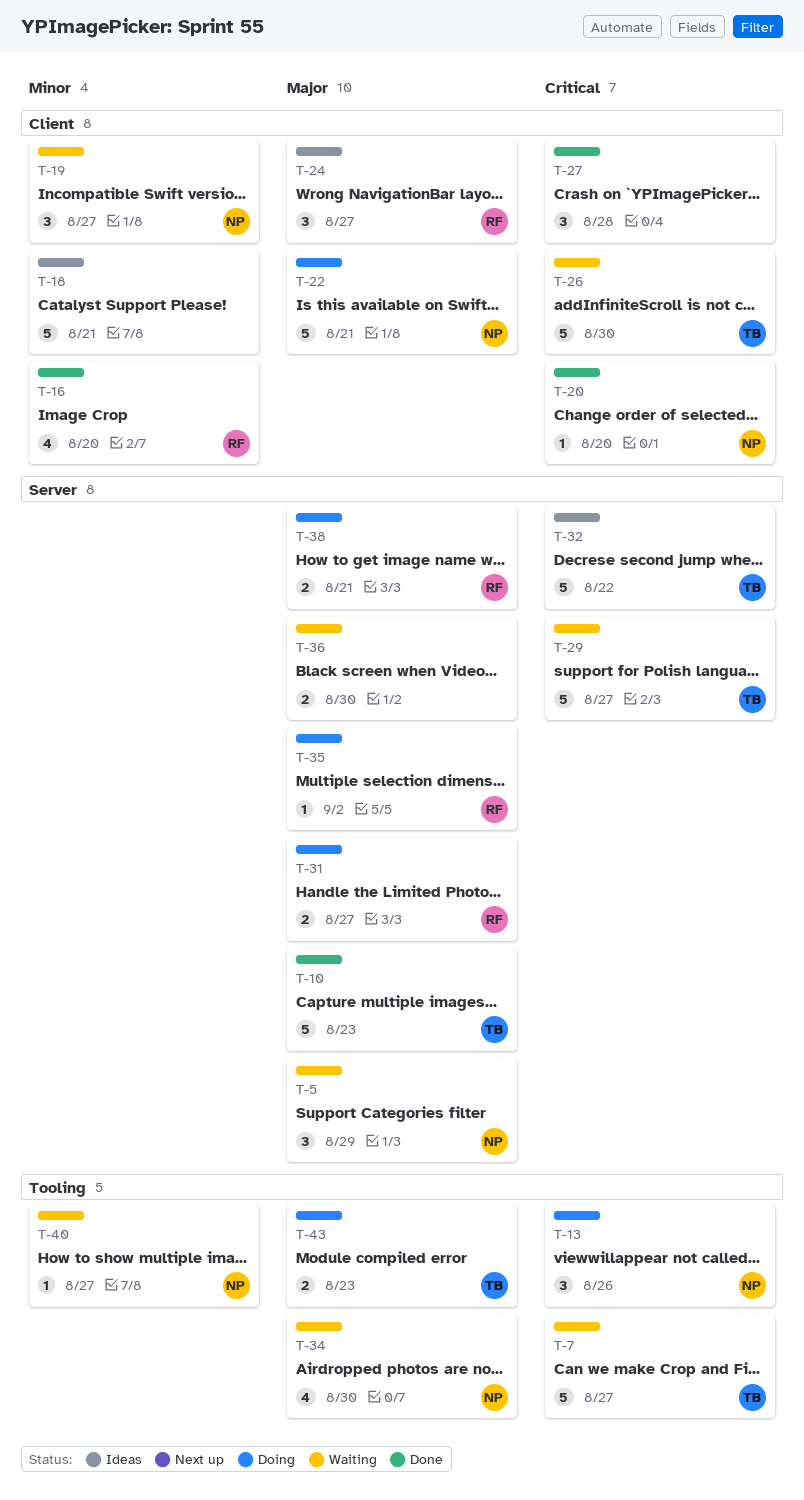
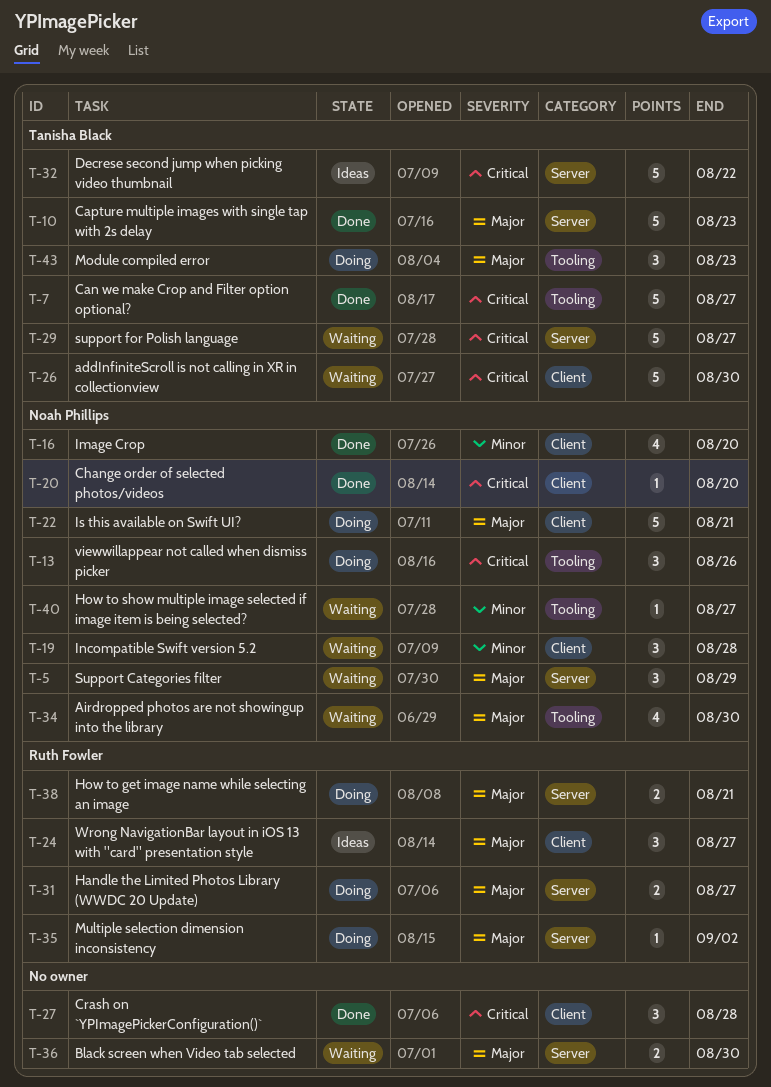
T-7, status: Waiting -> Done
T-16, owner: Ruth Fowler -> Noah Phillips
T-18: present -> none
T-19, due: Aug 27 -> Aug 28
T-43, estimate: 2 -> 3

